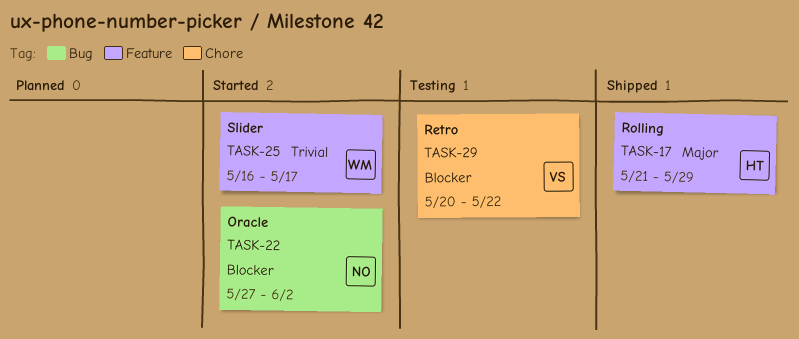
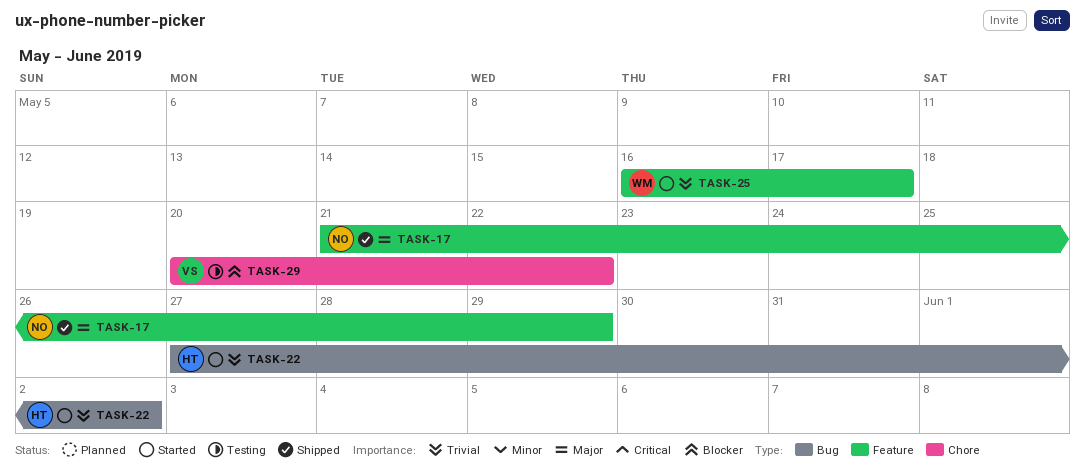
TASK-17, owner: HT -> NO
TASK-22, owner: NO -> HT
TASK-22, priority: Blocker -> Trivial

